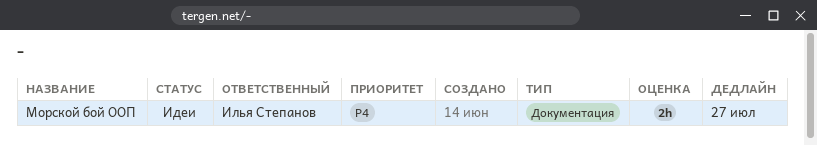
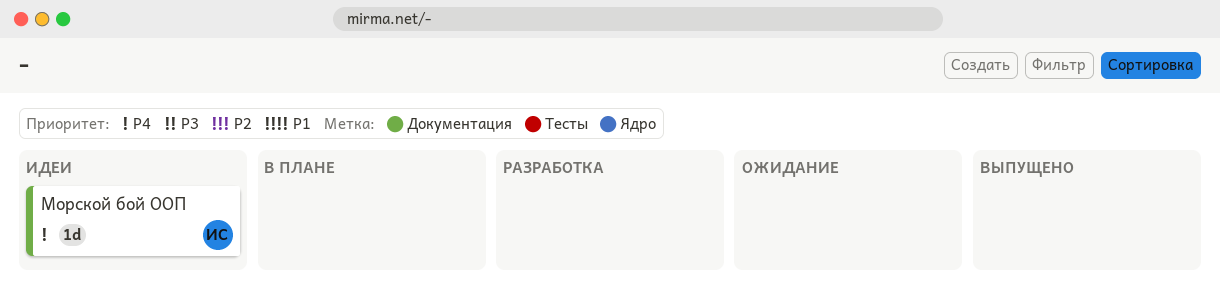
Морской бой ООП, estimate: 2h -> 1d

